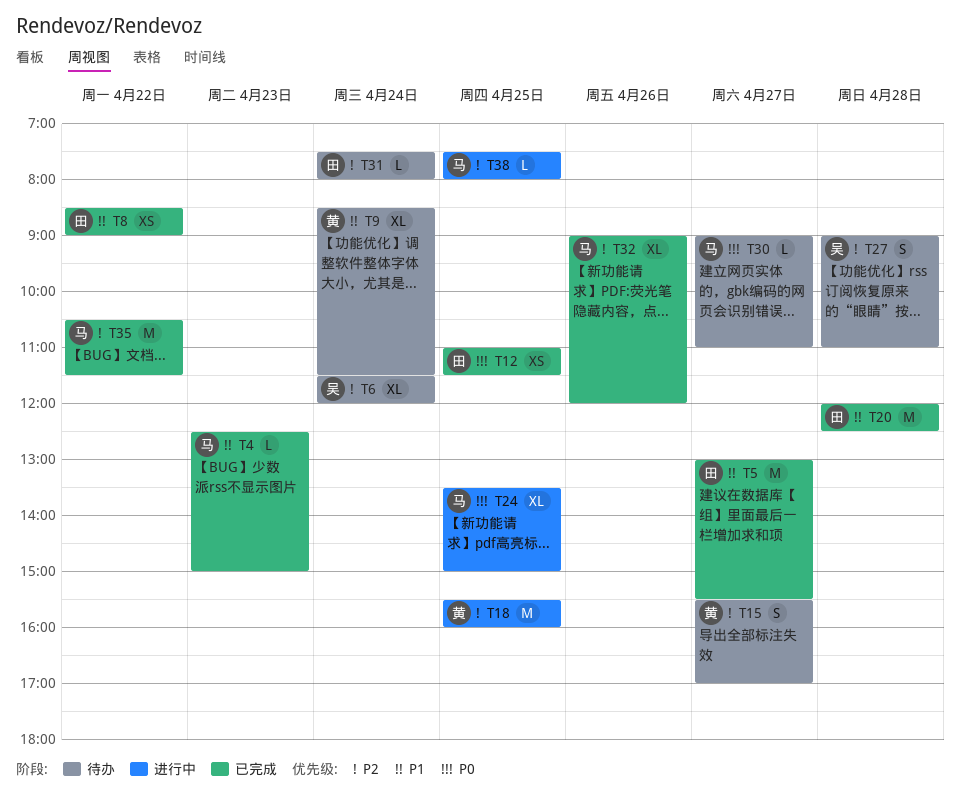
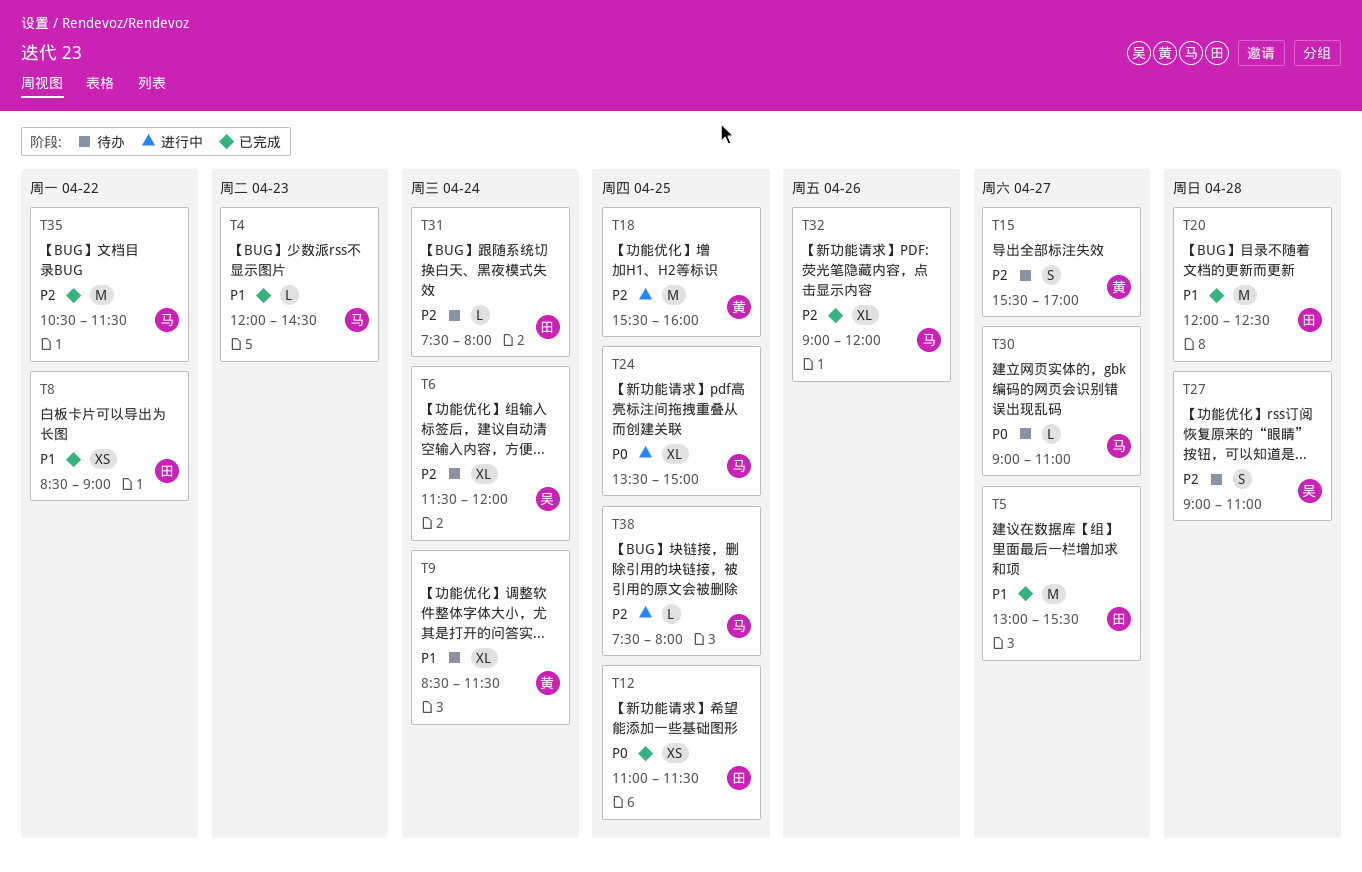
T4, begins: 12:30 -> 12:00
T4, ends: 15:00 -> 14:30

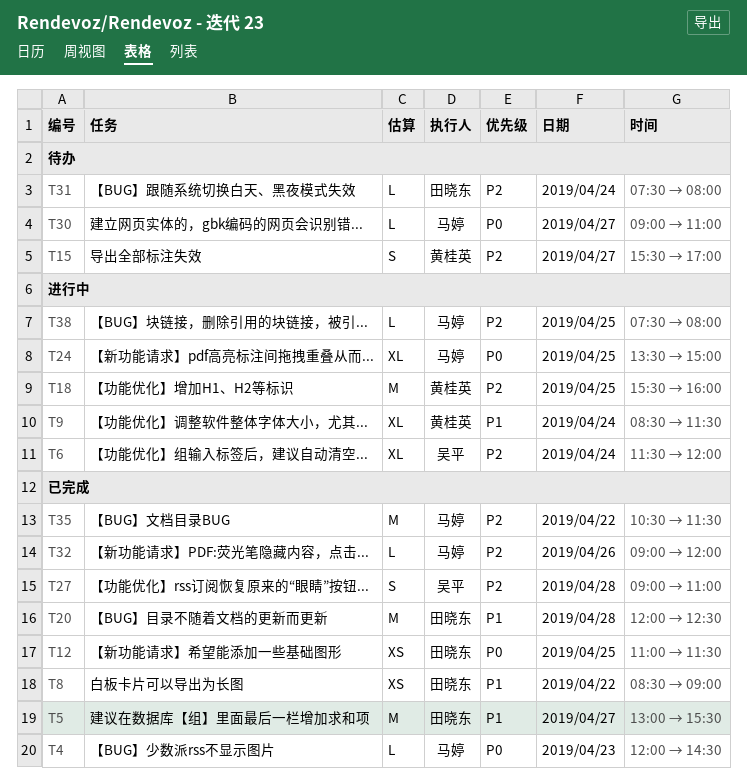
T4, priority: P1 -> P0
T6, status: 待办 -> 进行中
T9, status: 待办 -> 进行中
T27, status: 待办 -> 已完成
T32, estimate: XL -> L

